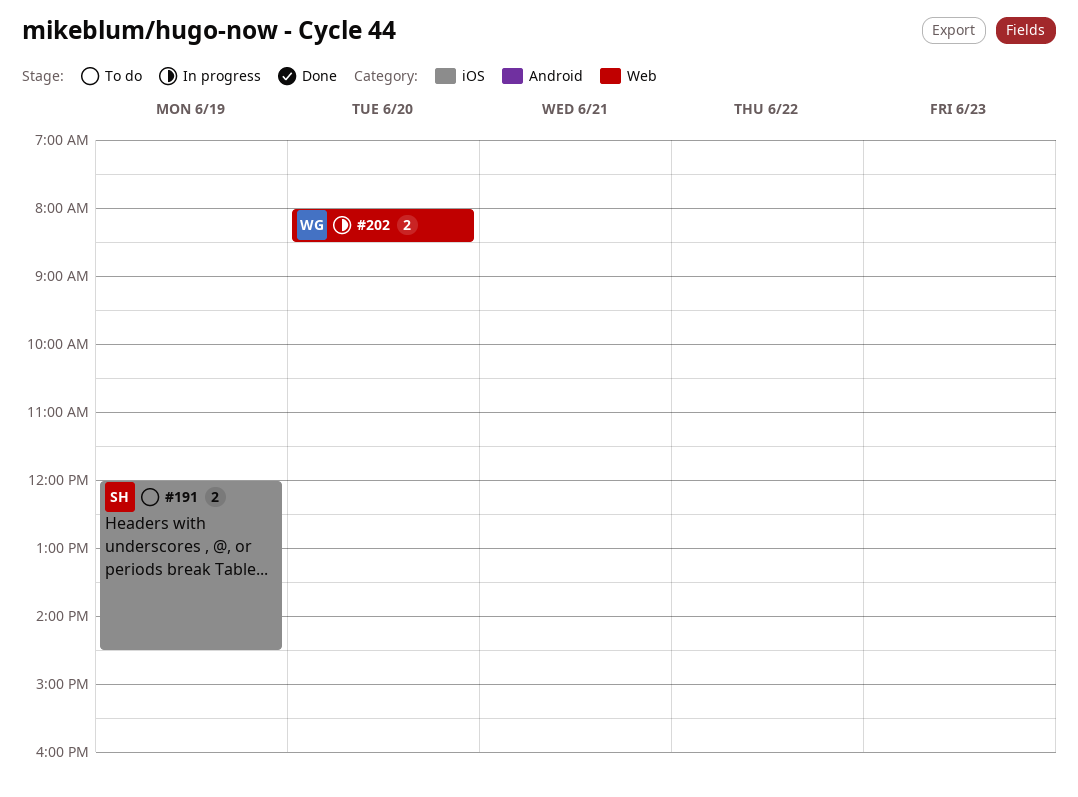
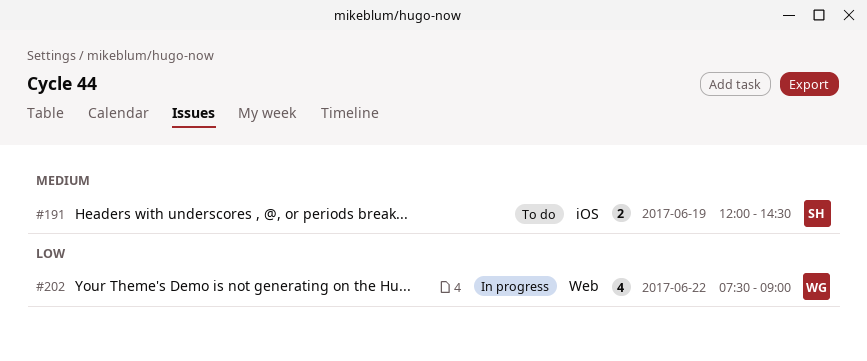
#202, estimate: 2 -> 4
#202, day: Jun 20 -> Jun 22
#202, begins: 08:00 -> 07:30
#202, ends: 08:30 -> 09:00

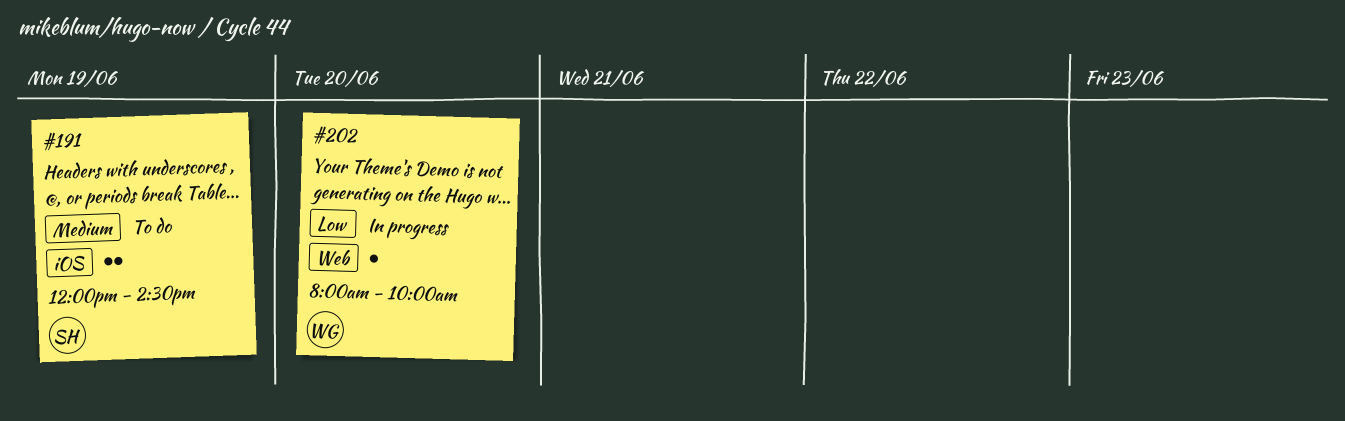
#202, estimate: 4 -> 1
#202, day: Jun 22 -> Jun 20
#202, begins: 07:30 -> 08:00
#202, ends: 09:00 -> 10:00

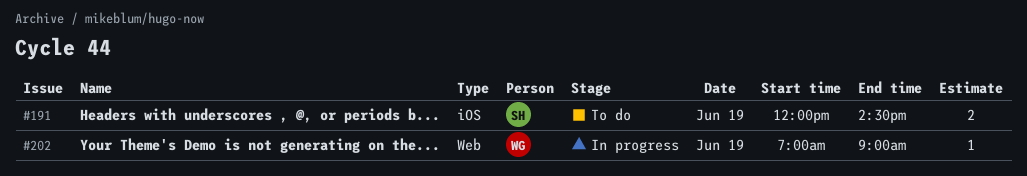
#202, day: Jun 20 -> Jun 19
#202, begins: 08:00 -> 07:00
#202, ends: 10:00 -> 09:00

